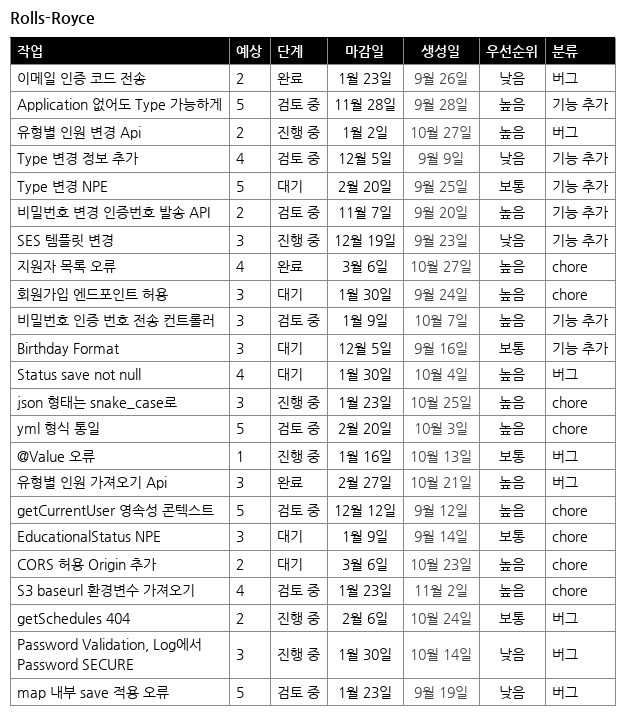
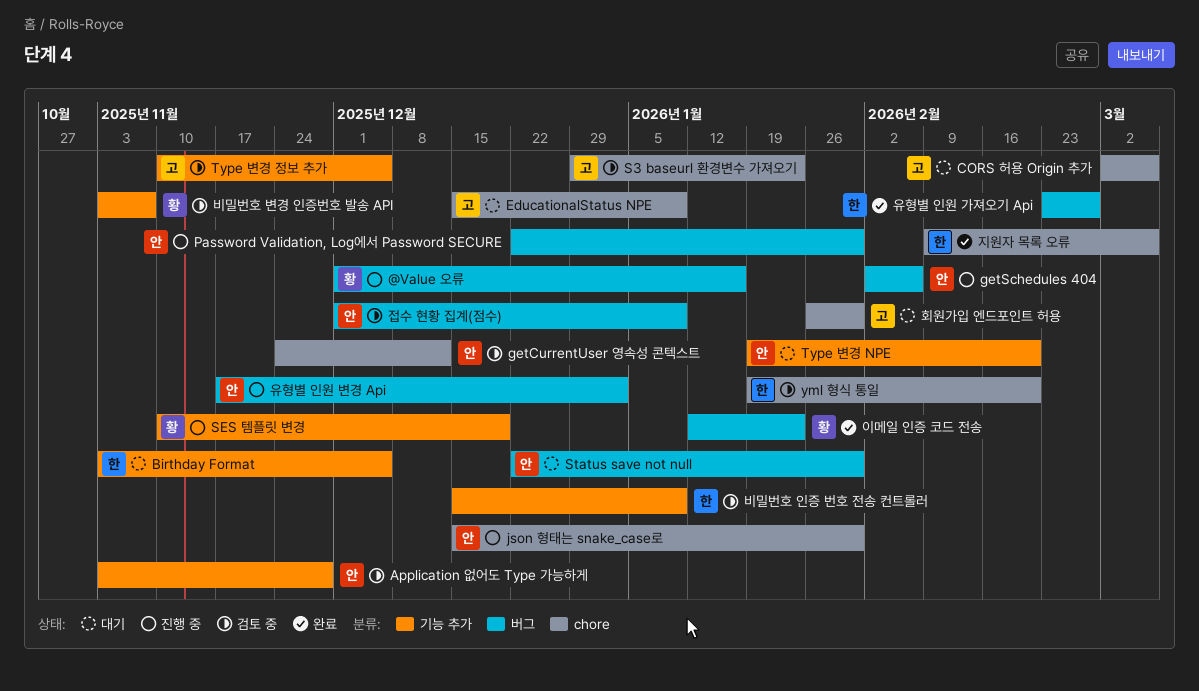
json 형태는 snake_case로, due: Jan 23 -> Jan 30
map 내부 save 적용 오류: present -> none
접수 현황 집계(점수): none -> present

